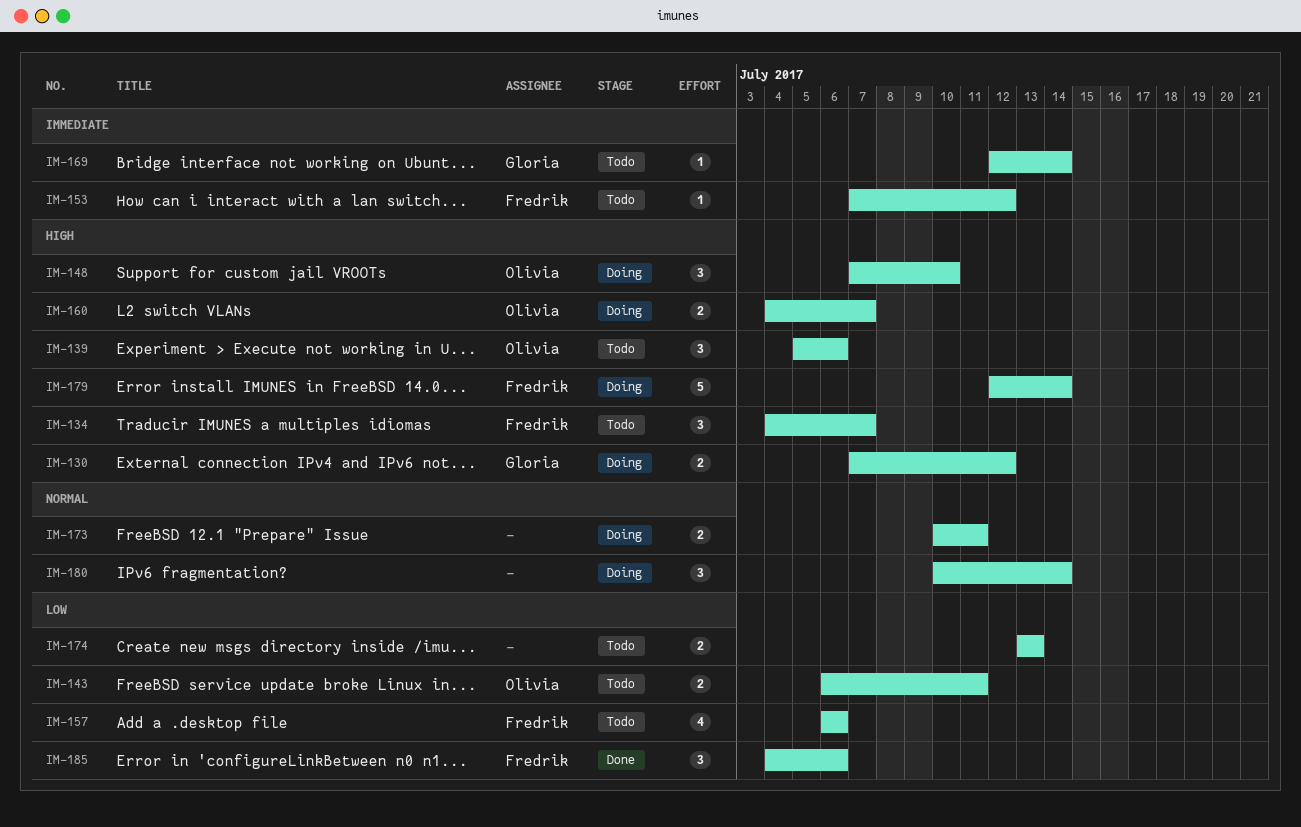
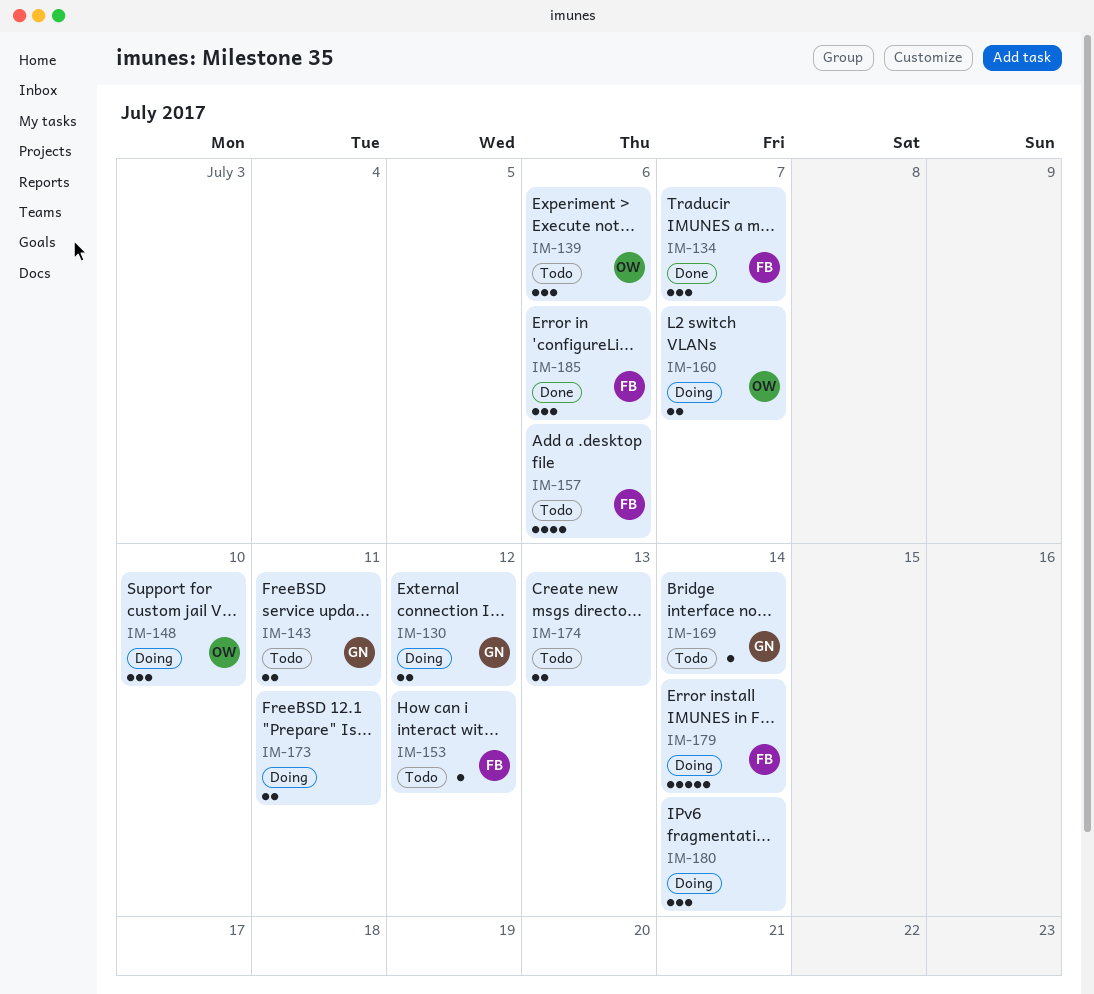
IM-134, status: Todo -> Done
IM-143, owner: Olivia -> Gloria

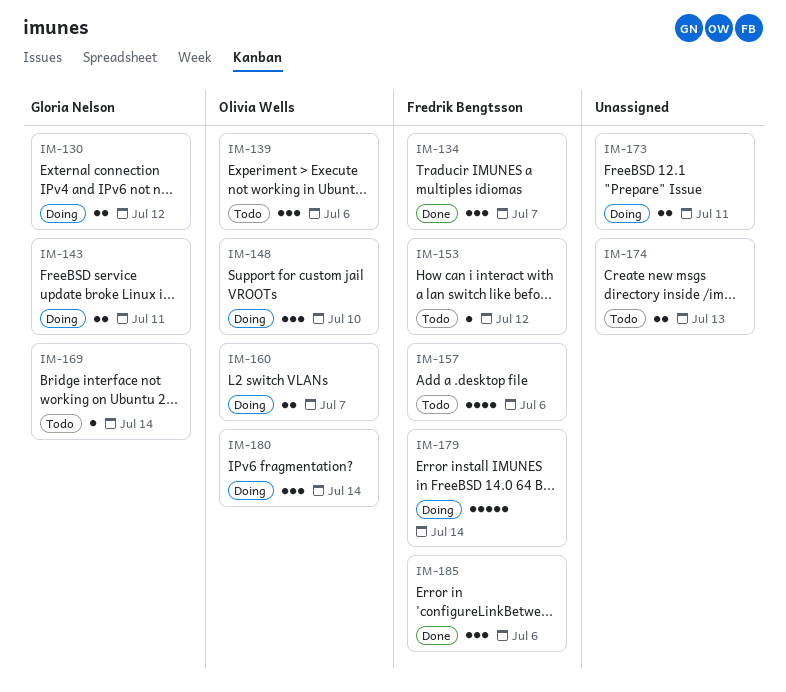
IM-143, status: Todo -> Doing
IM-180, owner: none -> Olivia Wells

